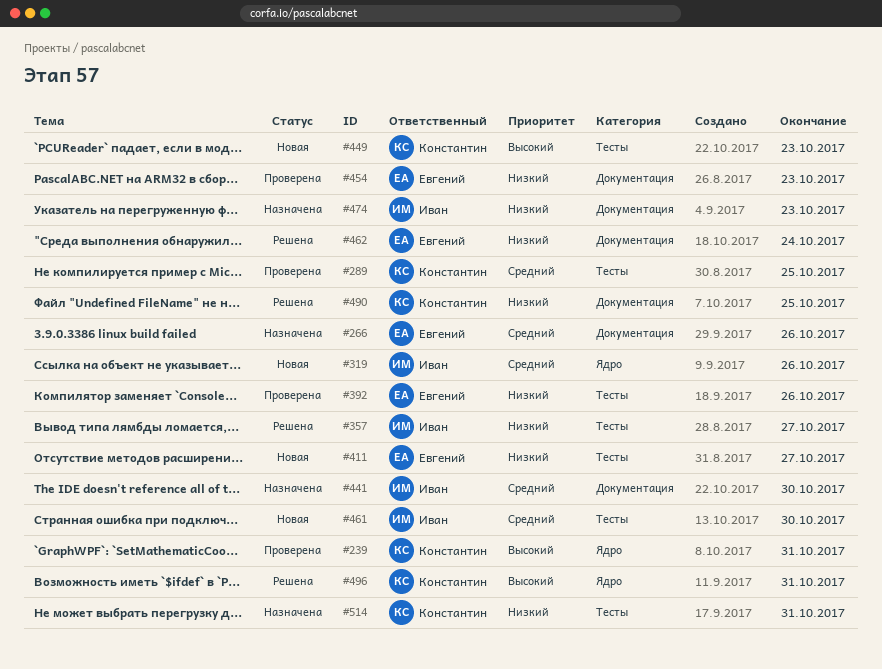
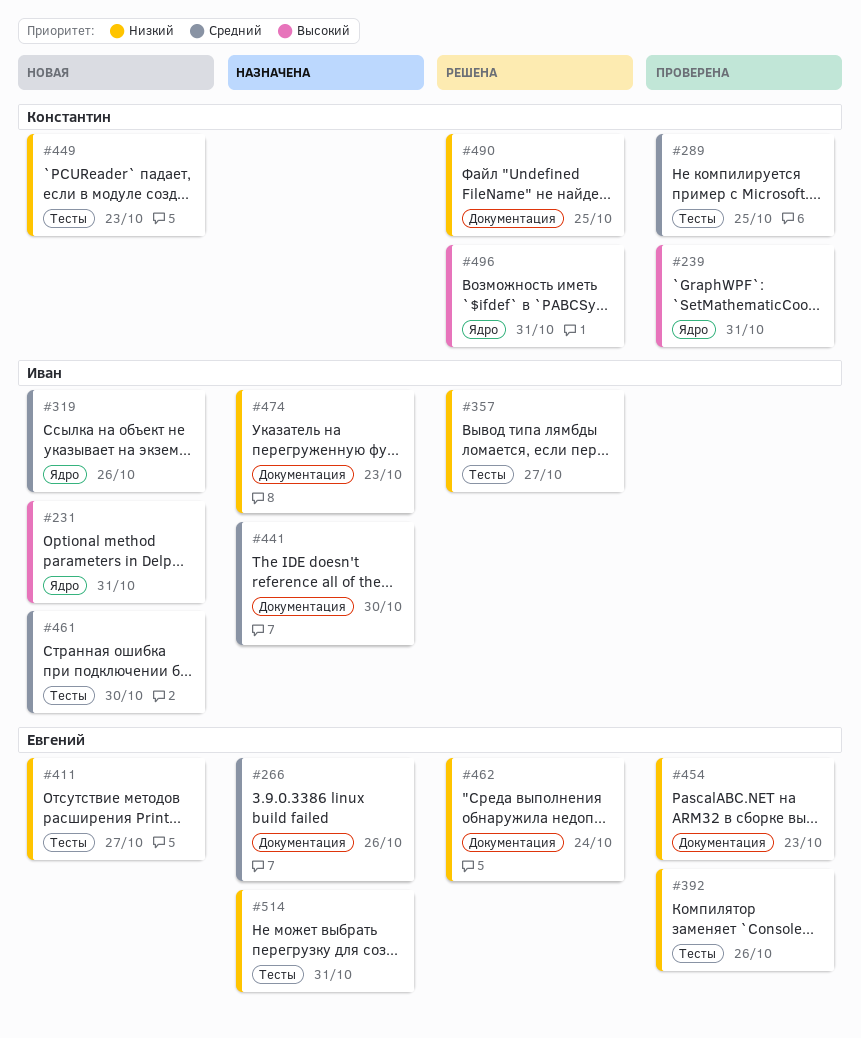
#231: none -> present
#449, priority: Высокий -> Низкий
#514, owner: Константин -> Евгений

